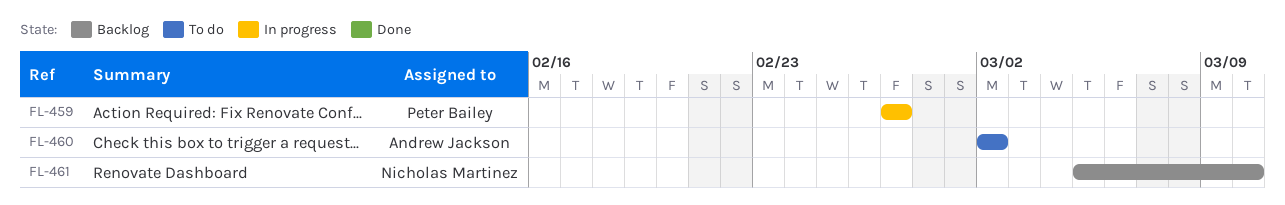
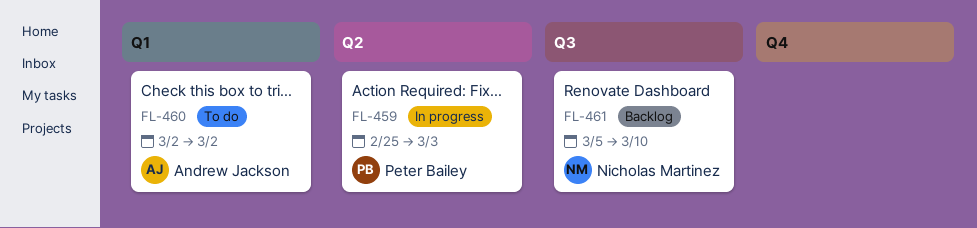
FL-459, start: Feb 27 -> Feb 25
FL-459, due: Feb 27 -> Mar 3

